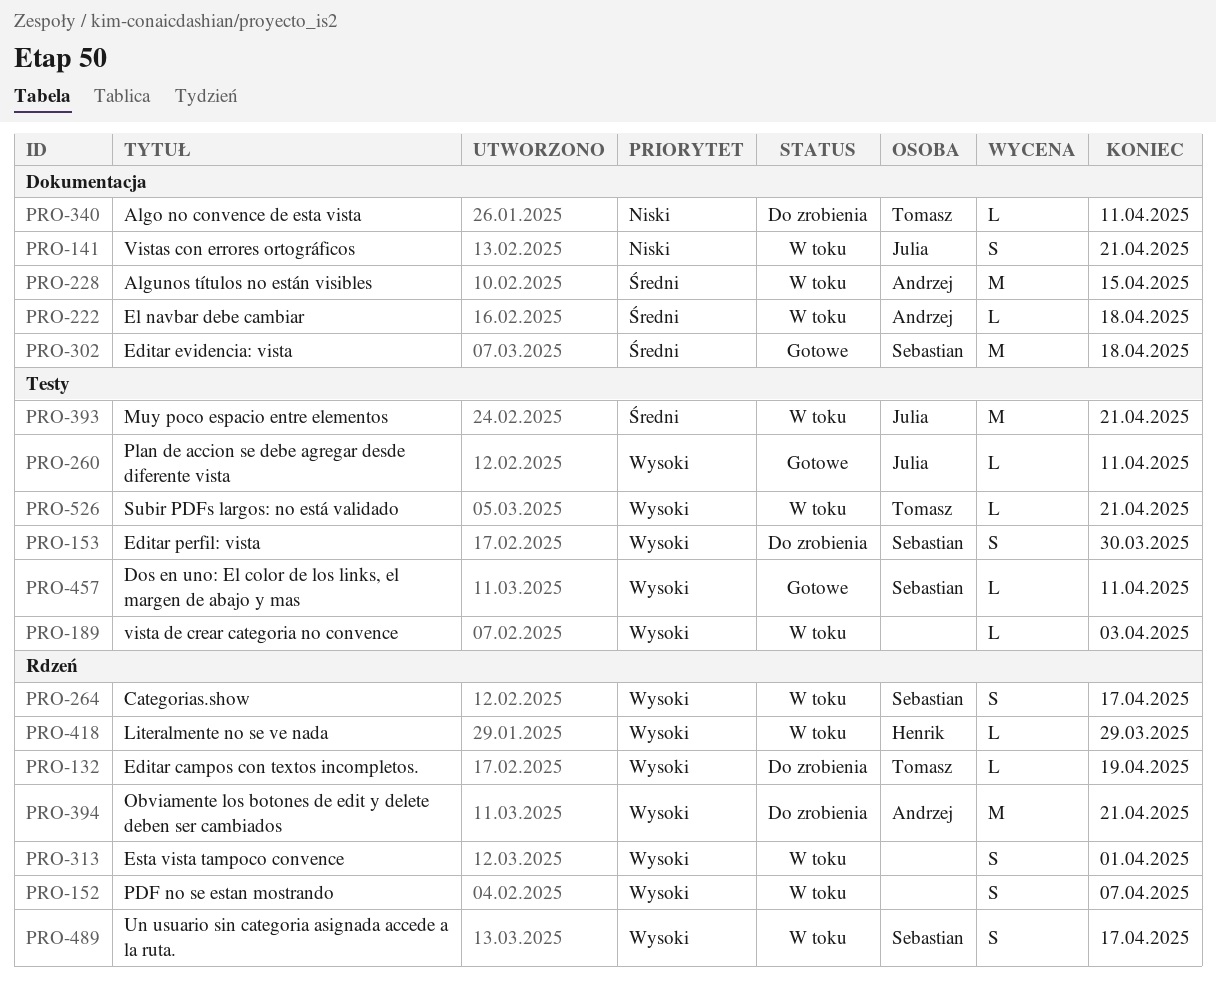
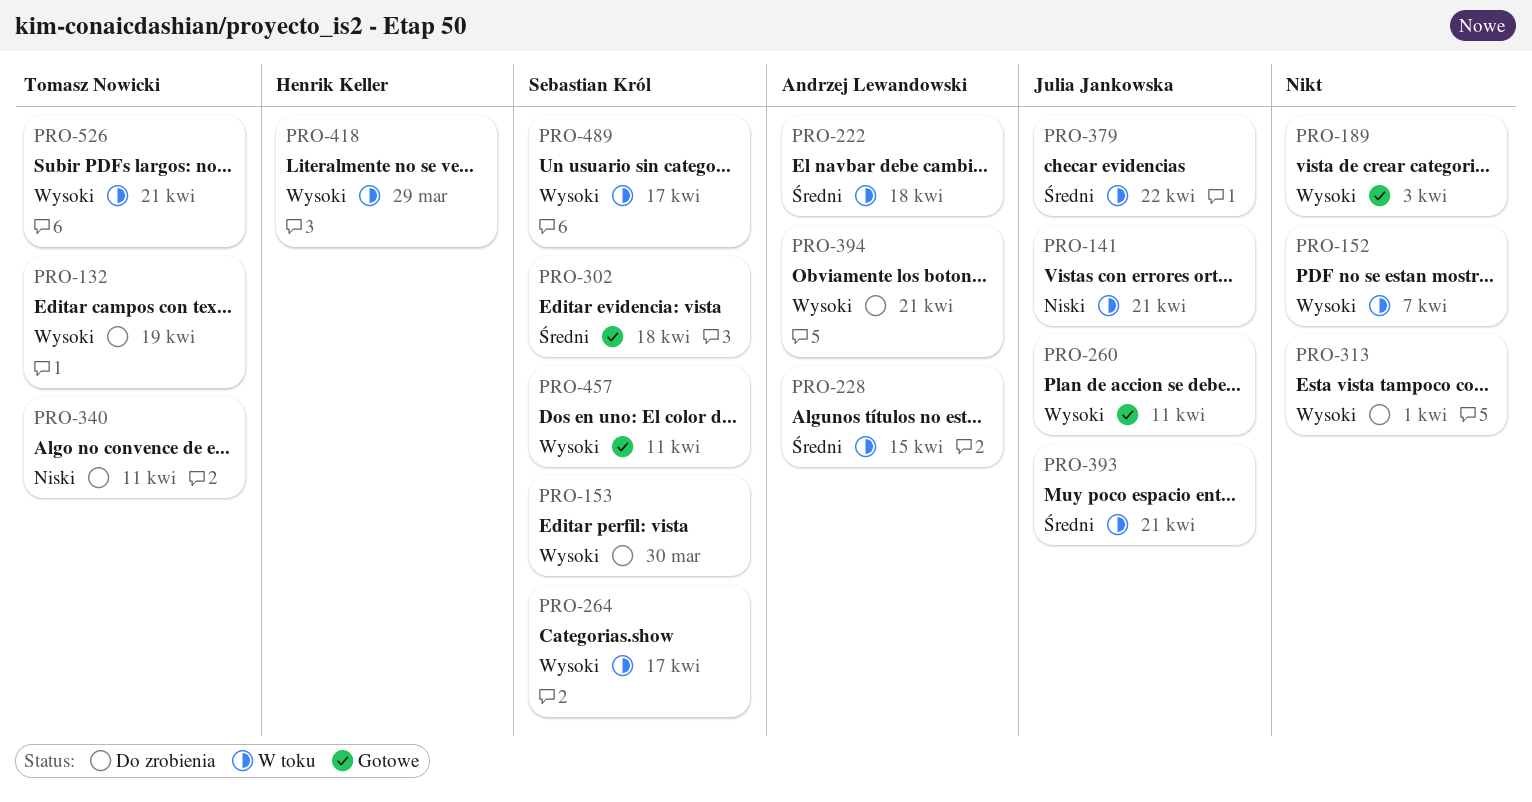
PRO-189, status: W toku -> Gotowe
PRO-313, status: W toku -> Do zrobienia
PRO-379: none -> present

